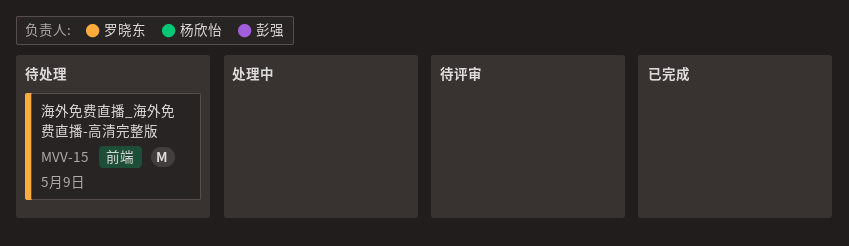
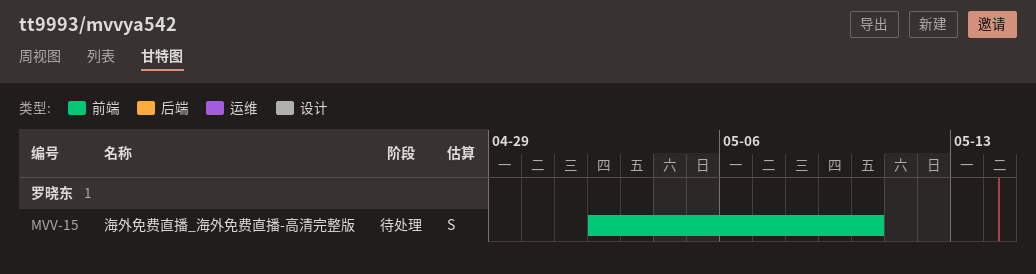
MVV-15, estimate: M -> S
MVV-15, due: May 9 -> May 10

